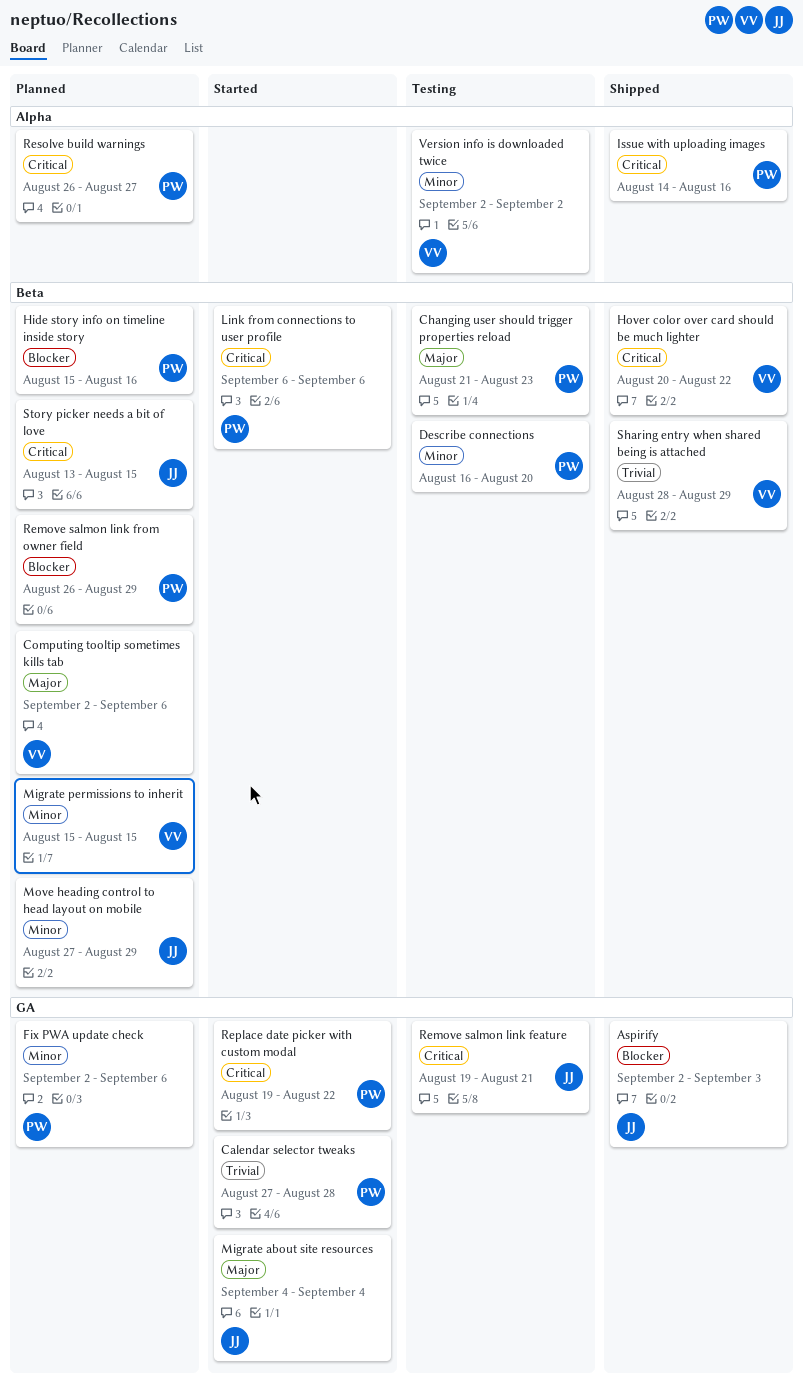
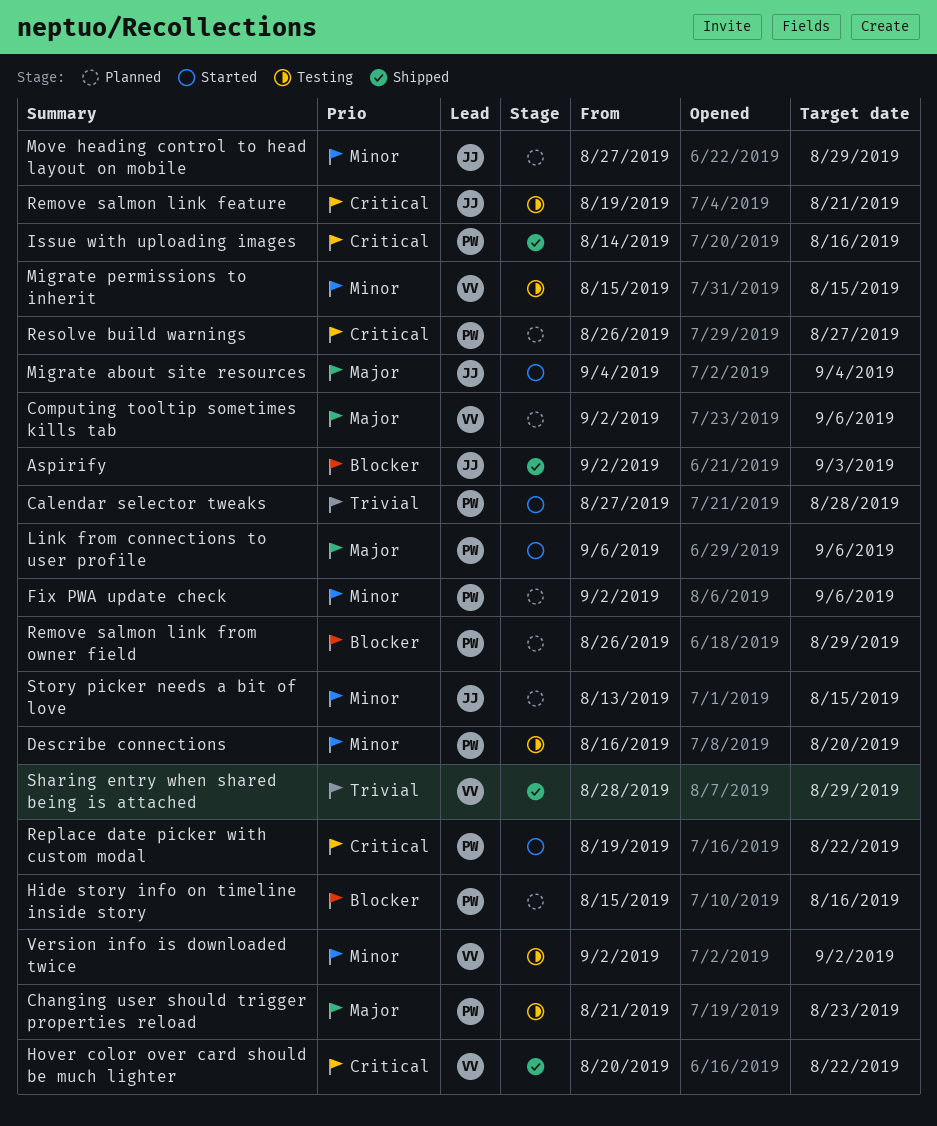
Link from connections to user profile, priority: Critical -> Major
Migrate permissions to inherit, status: Planned -> Testing
Story picker needs a bit of love, priority: Critical -> Minor

